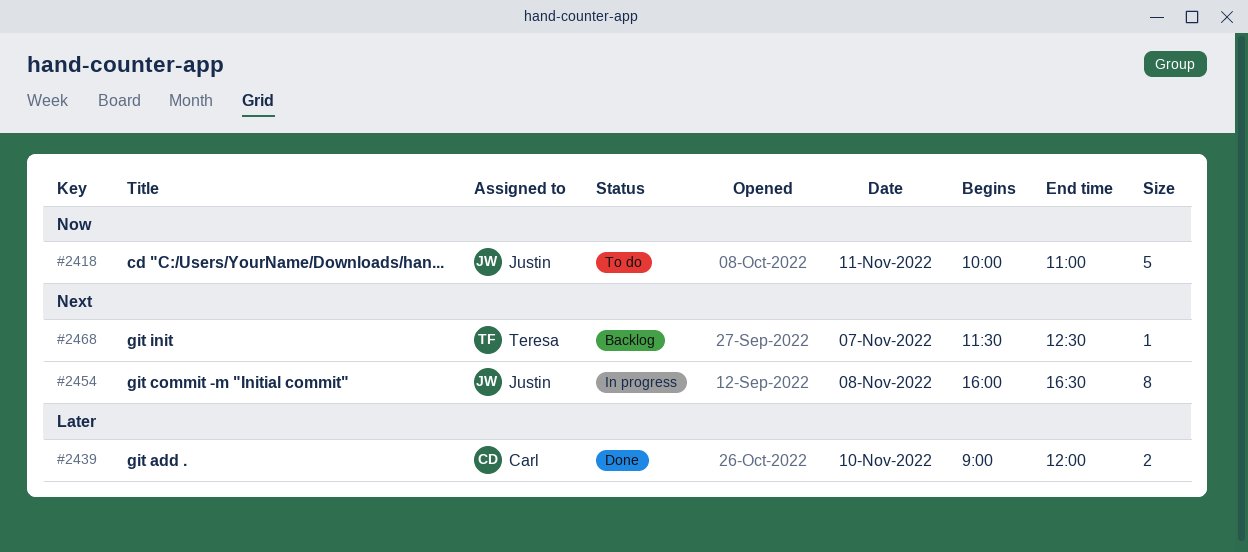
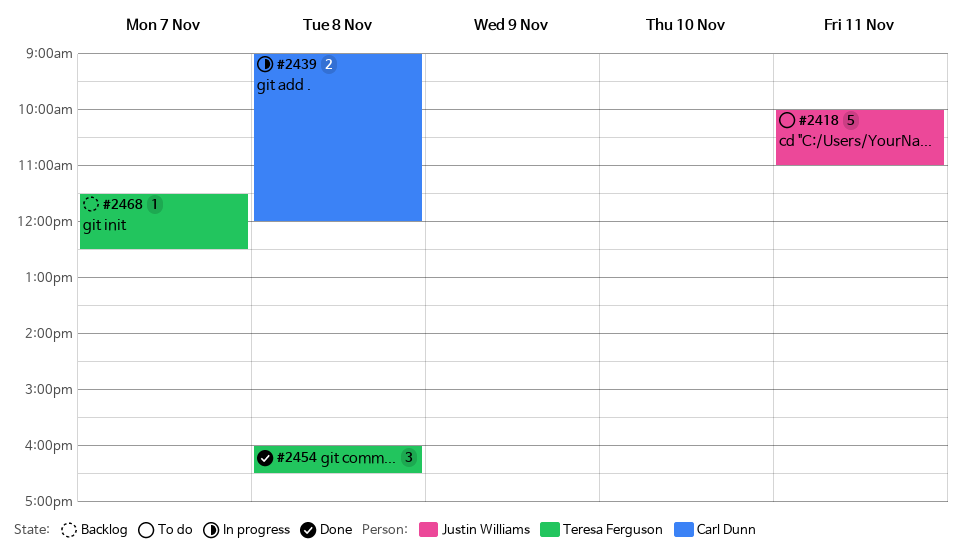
#2439, status: Done -> In progress
#2439, day: Nov 10 -> Nov 8
#2454, status: In progress -> Done
#2454, owner: Justin Williams -> Teresa Ferguson
#2454, estimate: 8 -> 3

